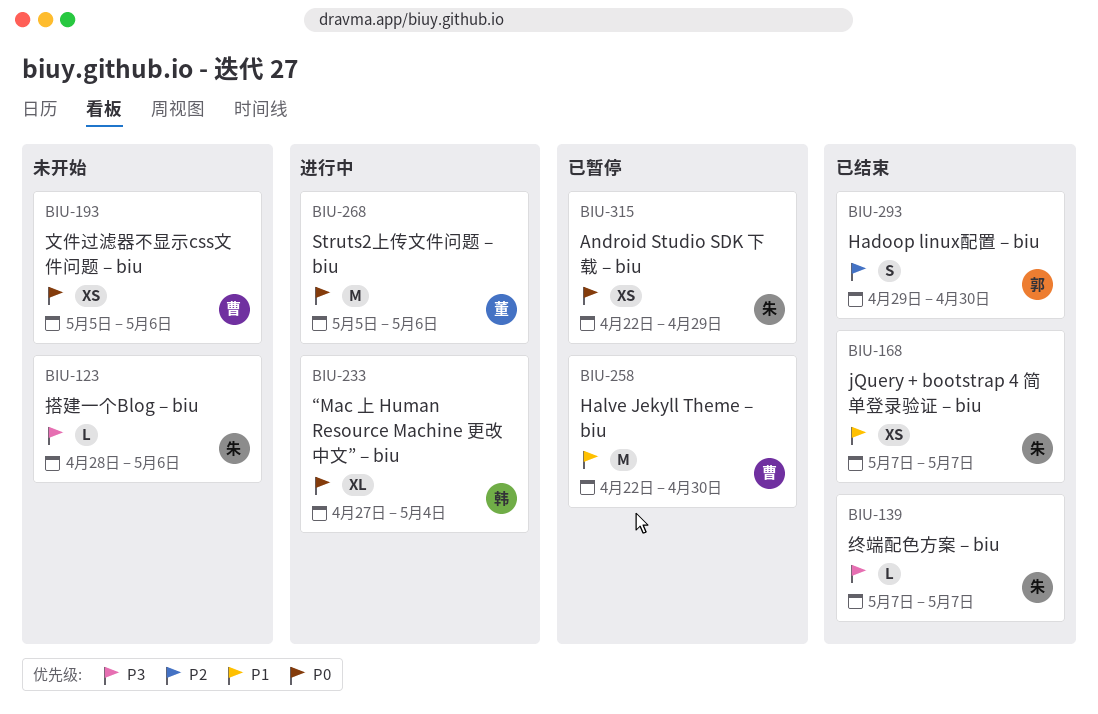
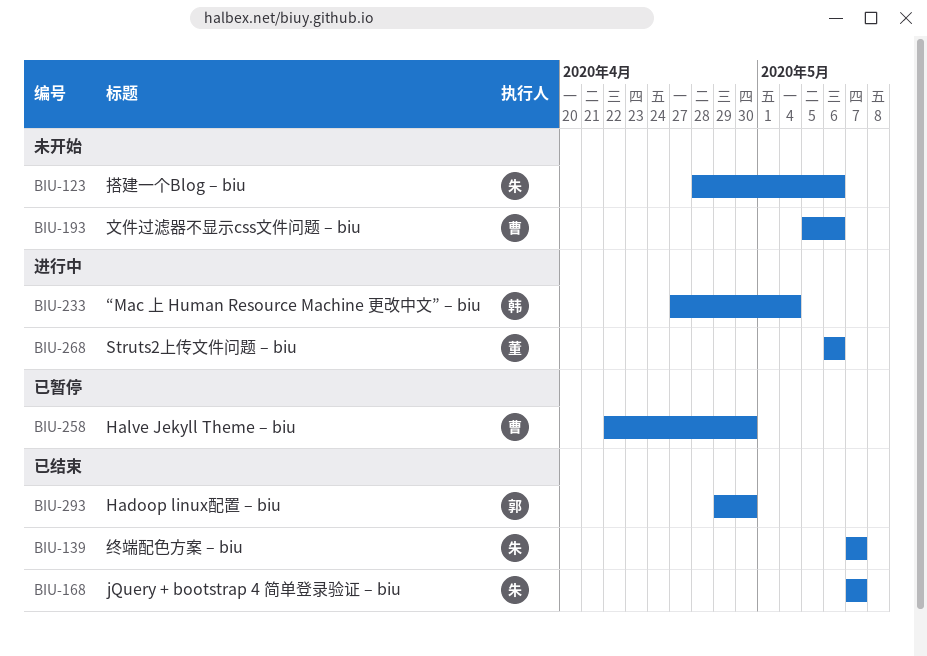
BIU-268, start: May 5 -> May 6
BIU-315: present -> none

